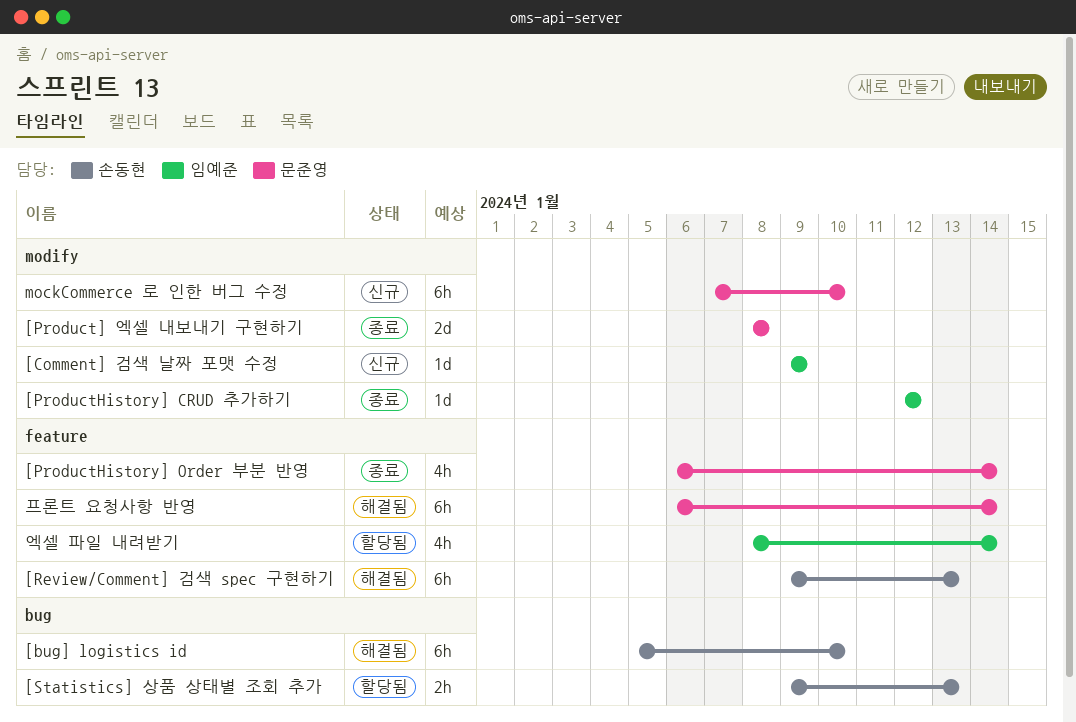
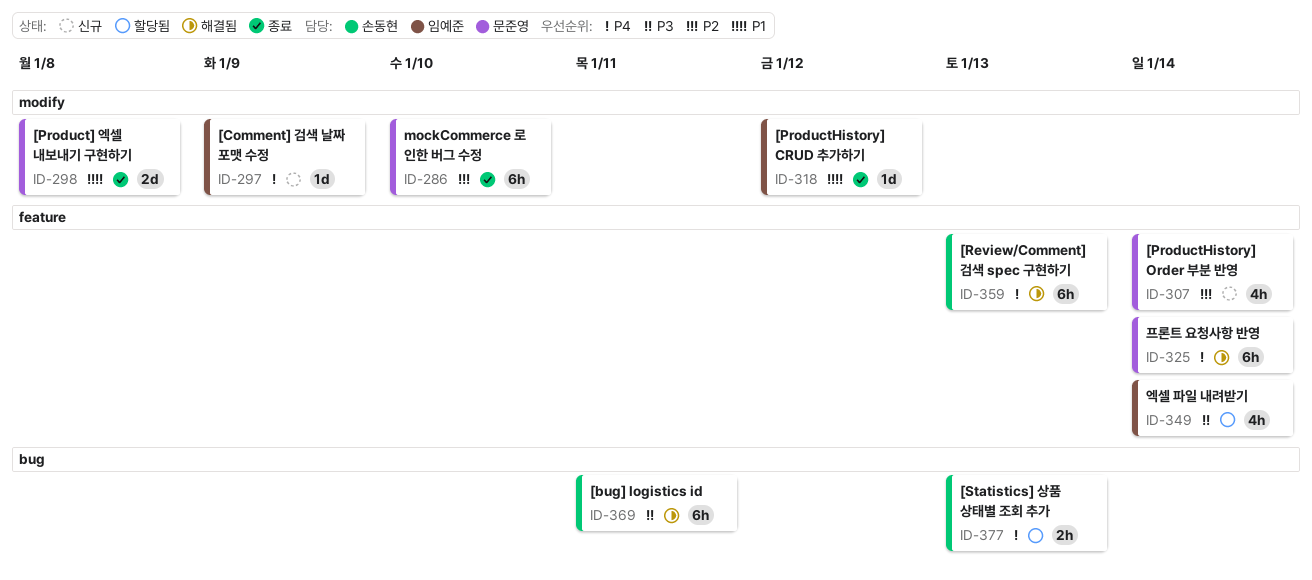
[bug] logistics id, due: Jan 10 -> Jan 11
[ProductHistory] Order 부분 반영, status: 종료 -> 신규
mockCommerce 로 인한 버그 수정, status: 신규 -> 종료

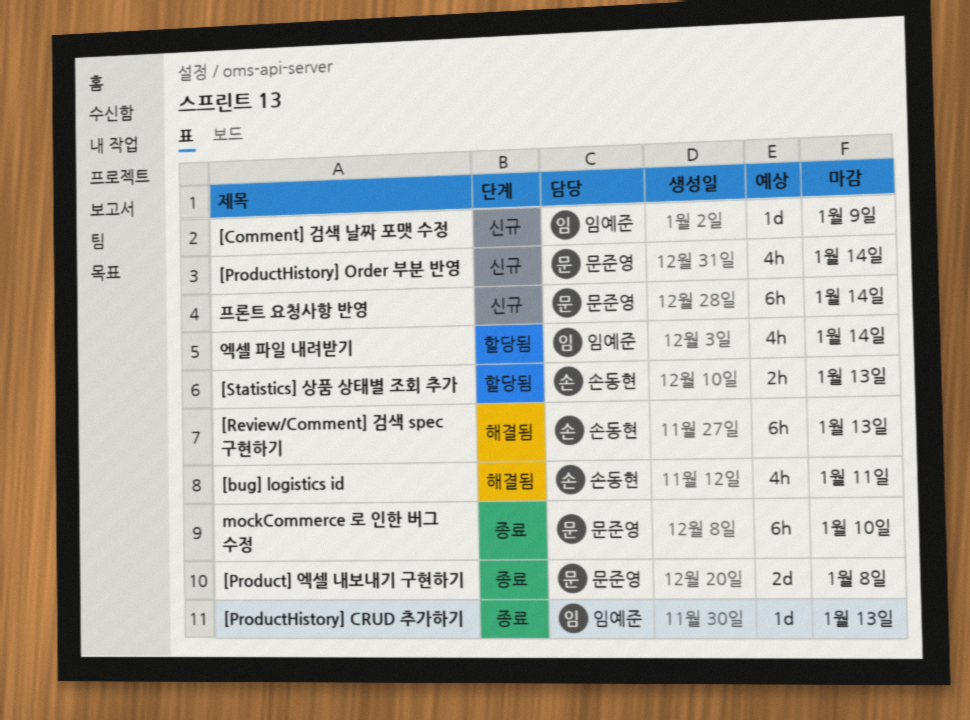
[bug] logistics id, estimate: 6h -> 4h
[ProductHistory] CRUD 추가하기, due: Jan 12 -> Jan 13
프론트 요청사항 반영, status: 해결됨 -> 신규

